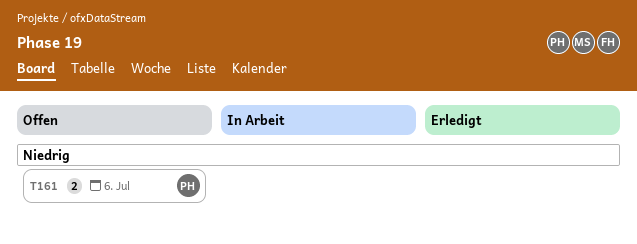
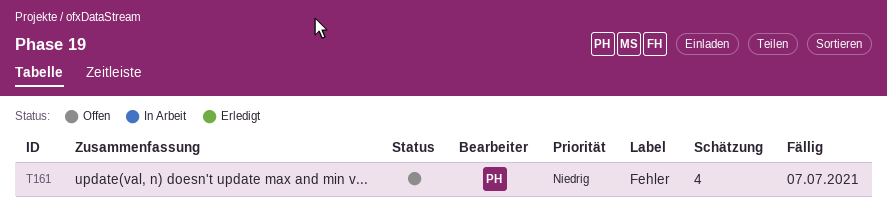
T161, estimate: 2 -> 4
T161, due: Jul 6 -> Jul 7

